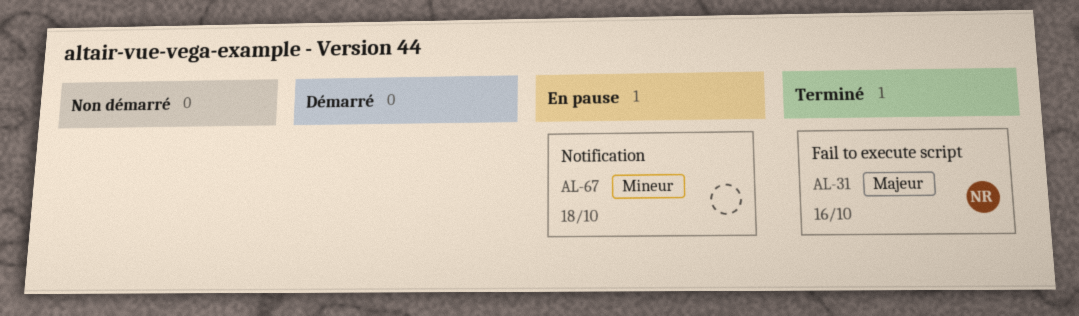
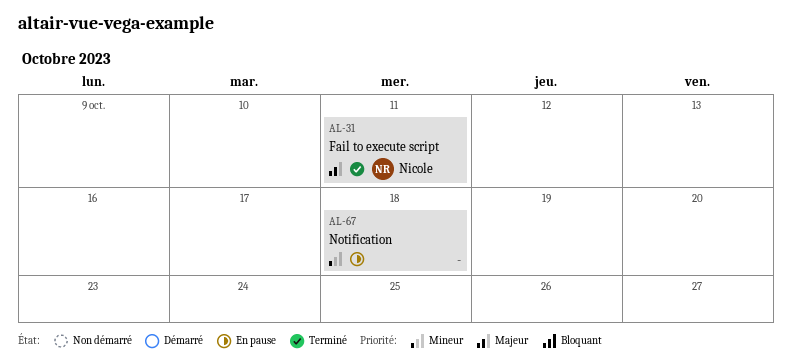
AL-31, due: Oct 16 -> Oct 11

